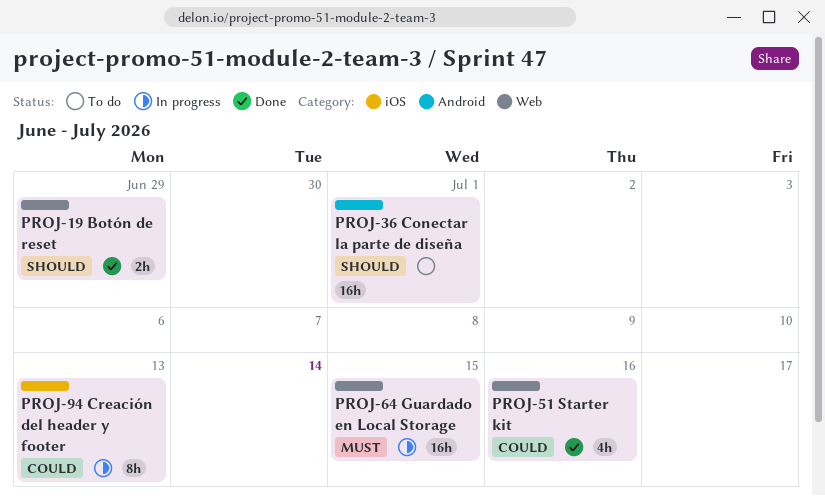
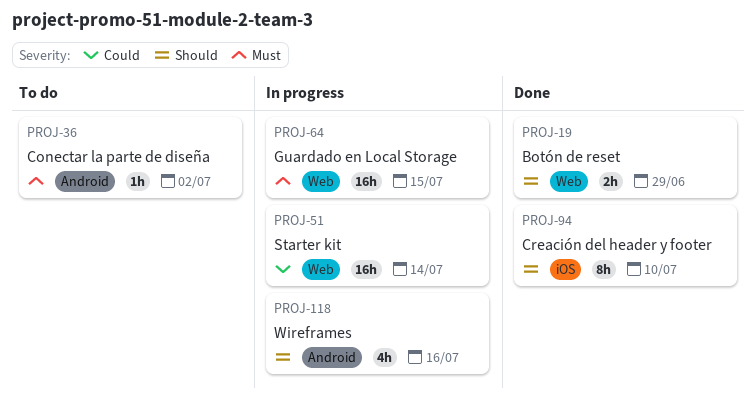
PROJ-36, priority: Should -> Must
PROJ-36, estimate: 16h -> 1h
PROJ-36, due: Jul 1 -> Jul 2
PROJ-51, status: Done -> In progress
PROJ-51, estimate: 4h -> 16h
PROJ-51, due: Jul 16 -> Jul 14
PROJ-94, status: In progress -> Done
PROJ-94, priority: Could -> Should
PROJ-94, due: Jul 13 -> Jul 10
PROJ-118: none -> present

